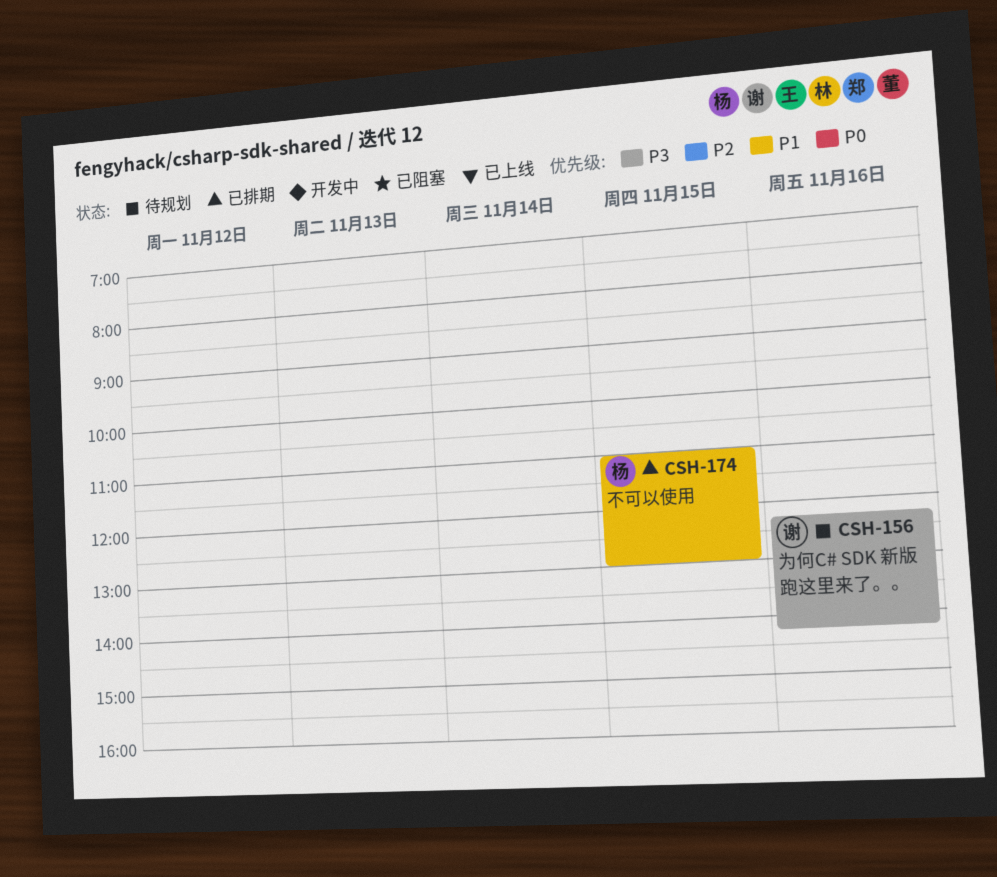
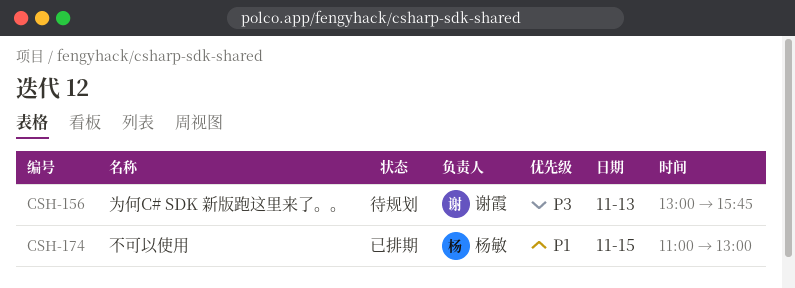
CSH-156, day: Nov 16 -> Nov 13
CSH-156, begins: 12:15 -> 13:00
CSH-156, ends: 14:15 -> 15:45

